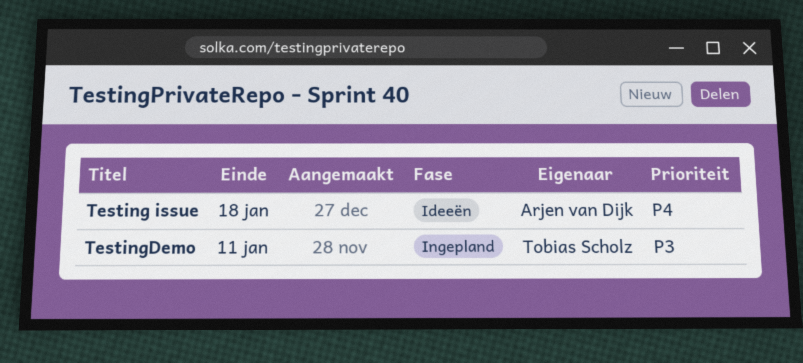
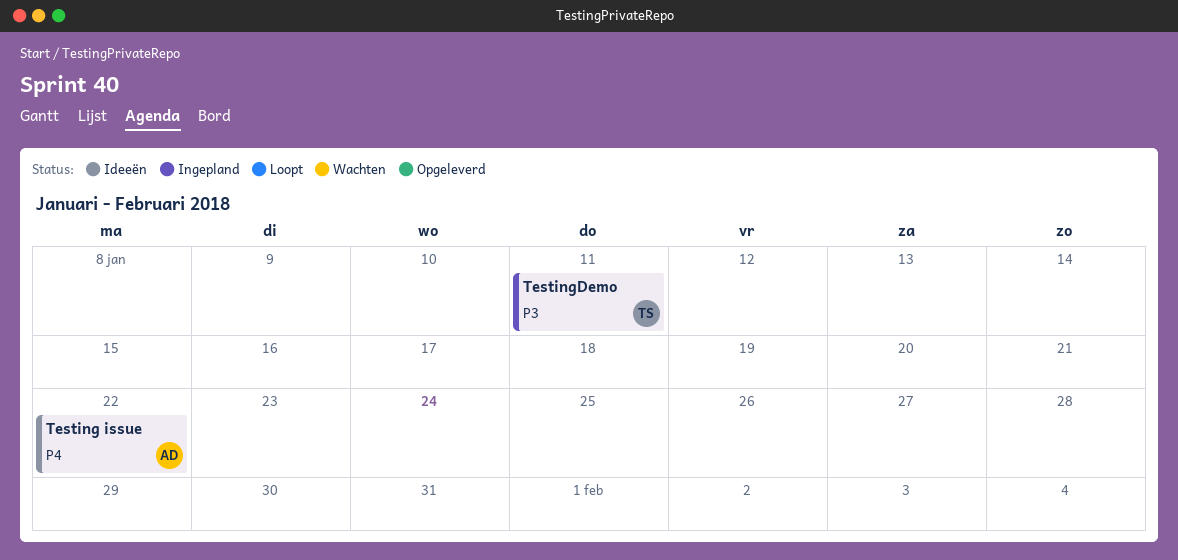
Testing issue, due: Jan 18 -> Jan 22

